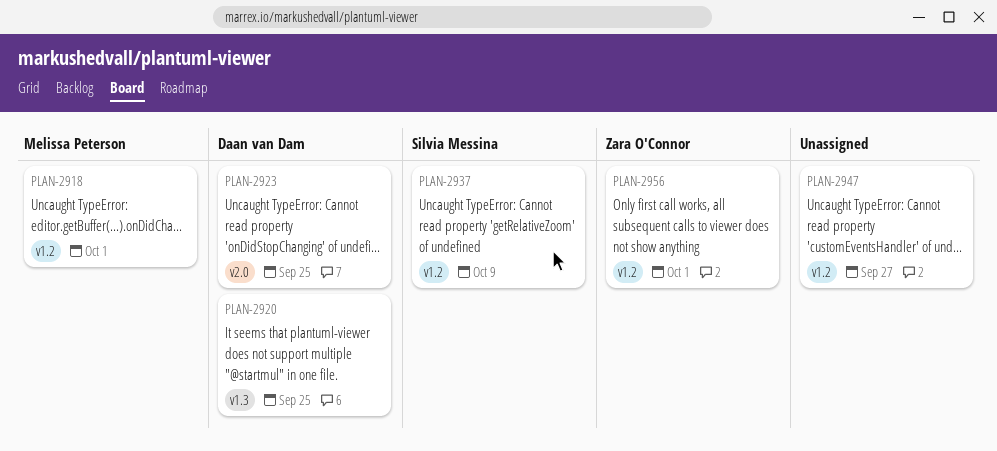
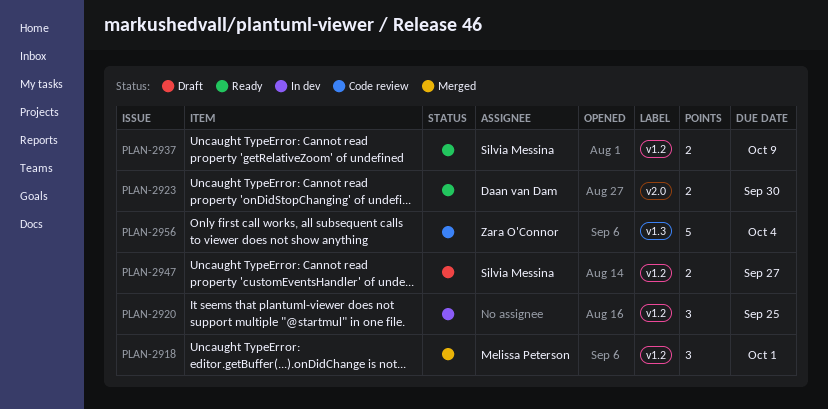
PLAN-2920, owner: Daan van Dam -> none
PLAN-2920, label: v1.3 -> v1.2
PLAN-2923, due: Sep 25 -> Sep 30
PLAN-2947, owner: none -> Silvia Messina
PLAN-2956, label: v1.2 -> v1.3
PLAN-2956, due: Oct 1 -> Oct 4

